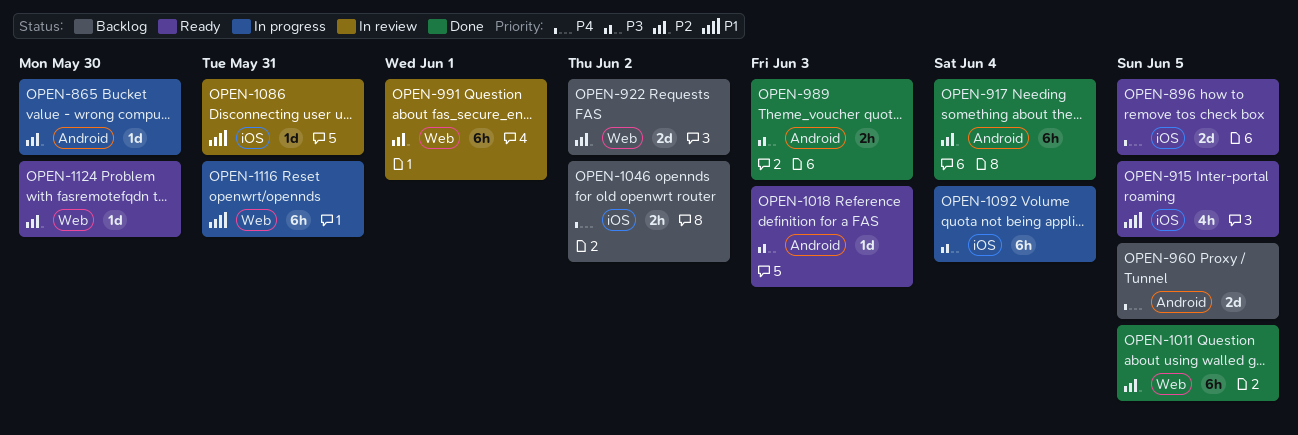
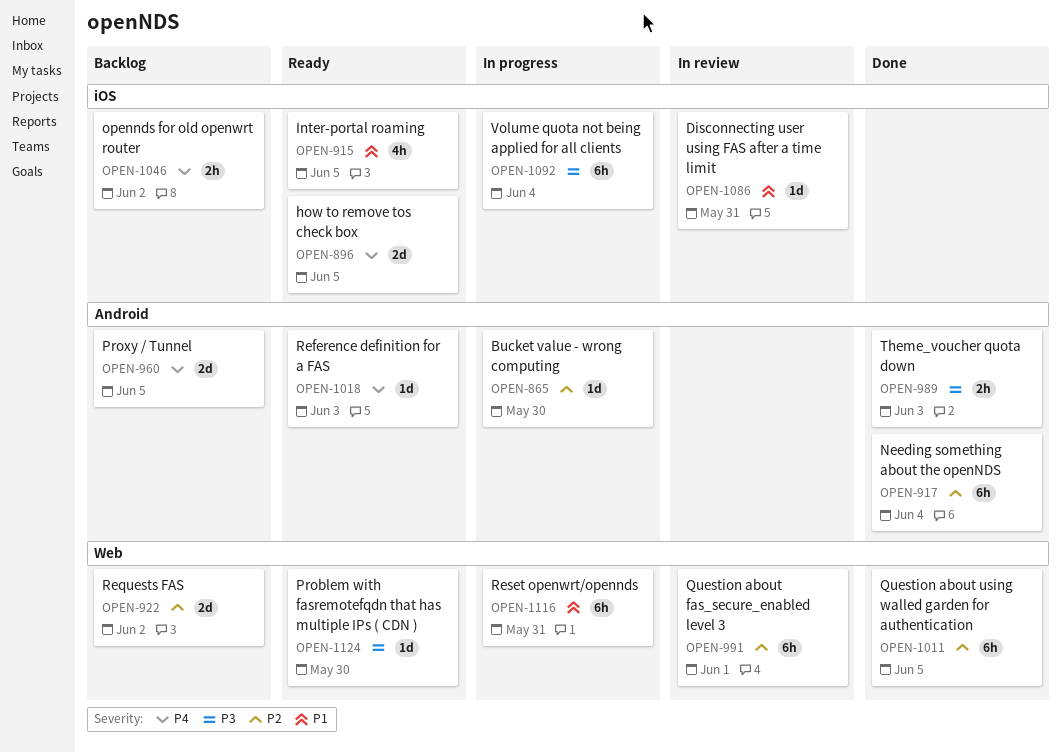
OPEN-1018, priority: P3 -> P4
OPEN-1124, priority: P2 -> P3

